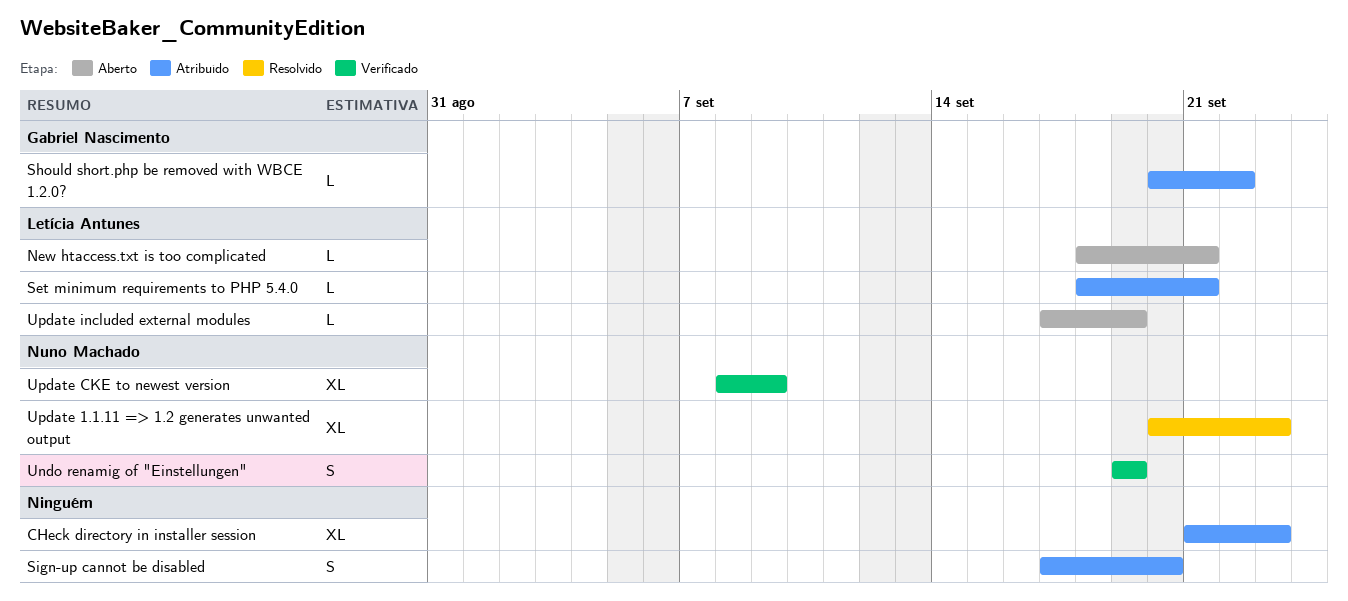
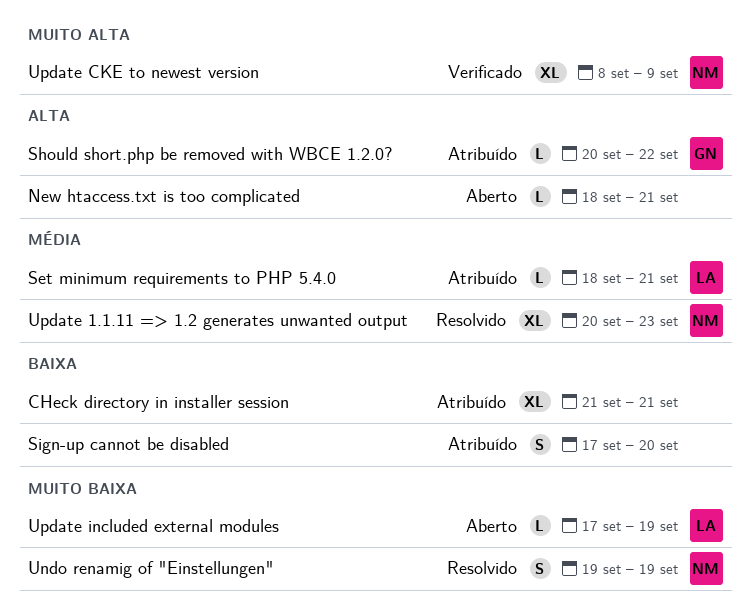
CHeck directory in installer session, due: Sep 23 -> Sep 21
New htaccess.txt is too complicated, owner: Letícia Antunes -> none
Undo renamig of "Einstellungen", status: Verificado -> Resolvido

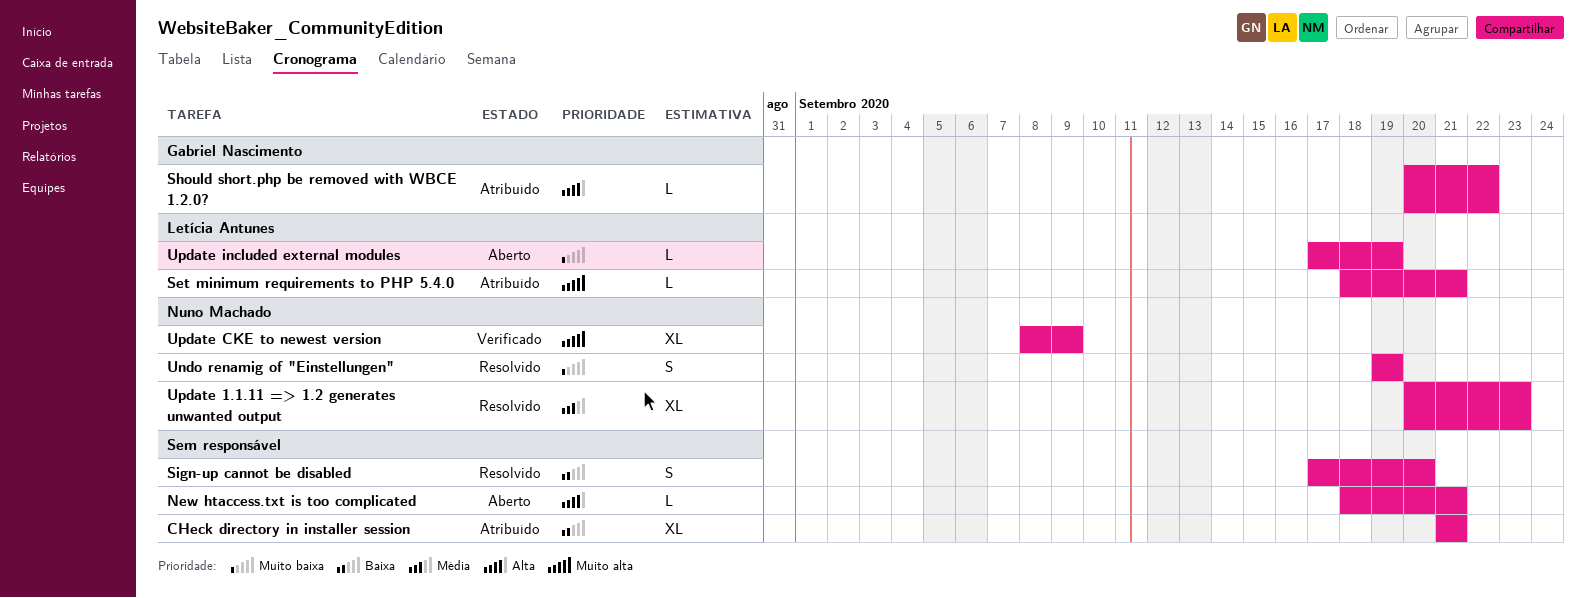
Set minimum requirements to PHP 5.4.0, priority: Média -> Muito alta
Sign-up cannot be disabled, status: Atribuído -> Resolvido

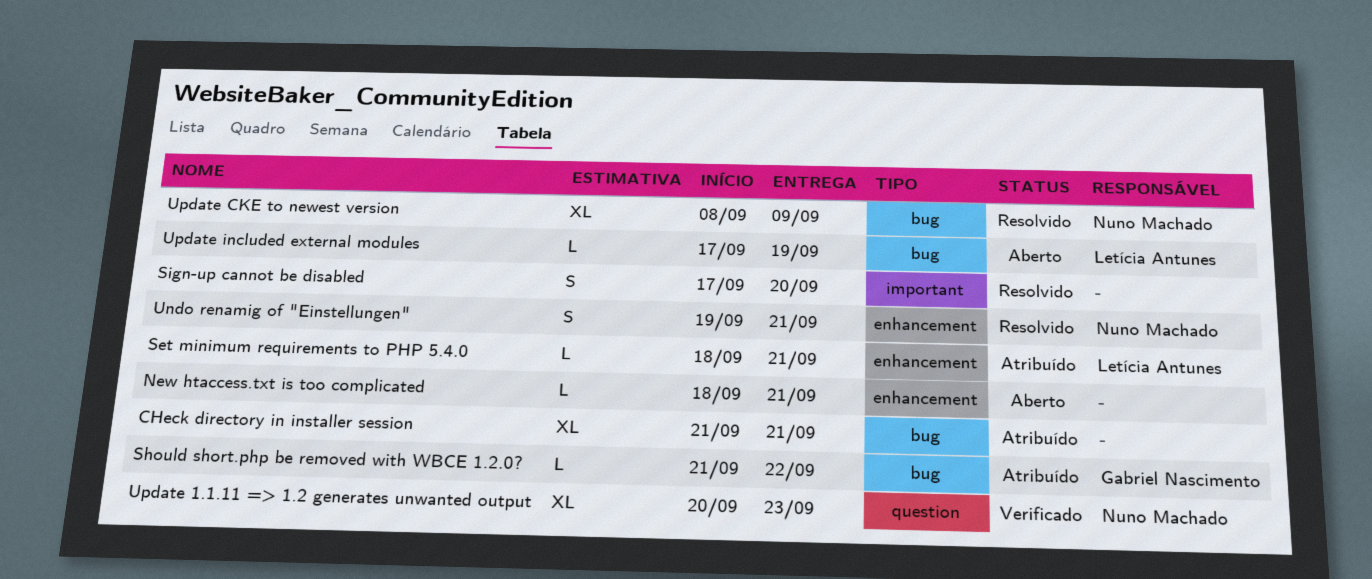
Should short.php be removed with WBCE 1.2.0?, start: Sep 20 -> Sep 21
Undo renamig of "Einstellungen", due: Sep 19 -> Sep 21
Update 1.1.11 => 1.2 generates unwanted output, status: Resolvido -> Verificado
Update CKE to newest version, status: Verificado -> Resolvido

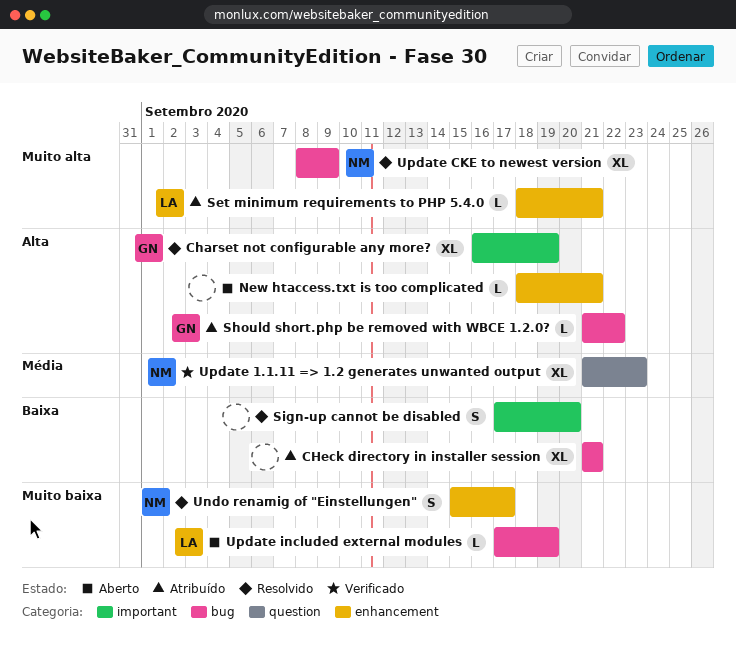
Charset not configurable any more?: none -> present
Undo renamig of "Einstellungen", start: Sep 19 -> Sep 15
Undo renamig of "Einstellungen", due: Sep 21 -> Sep 17
Update 1.1.11 => 1.2 generates unwanted output, start: Sep 20 -> Sep 21

